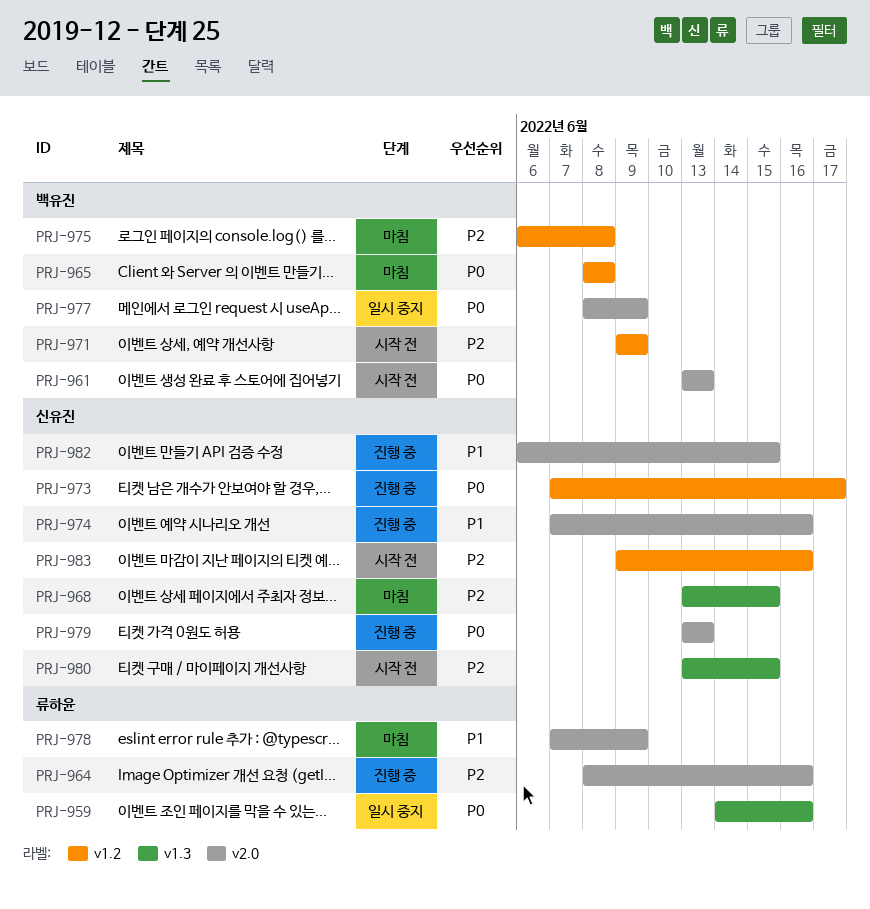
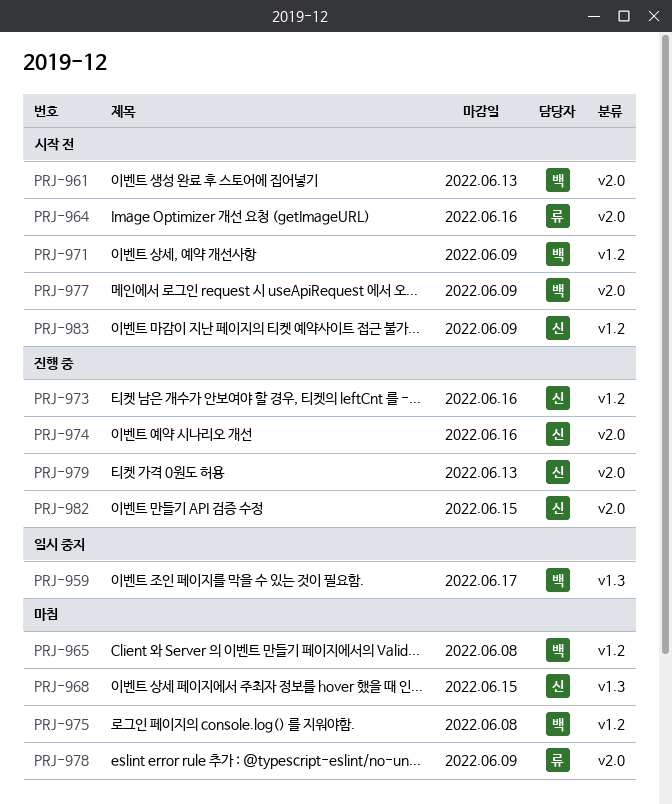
PRJ-959, owner: 류하윤 -> 백유진
PRJ-959, due: Jun 16 -> Jun 17
PRJ-964, status: 진행 중 -> 시작 전
PRJ-973, due: Jun 17 -> Jun 16
PRJ-977, status: 일시 중지 -> 시작 전
PRJ-980: present -> none
PRJ-983, due: Jun 16 -> Jun 9

